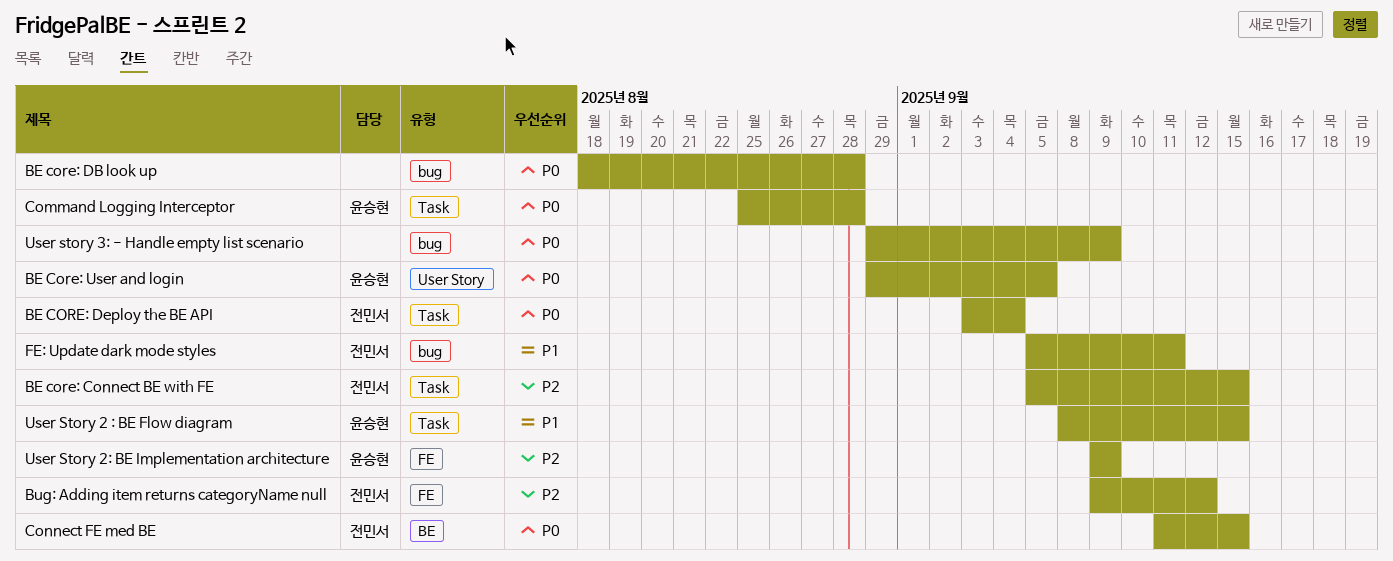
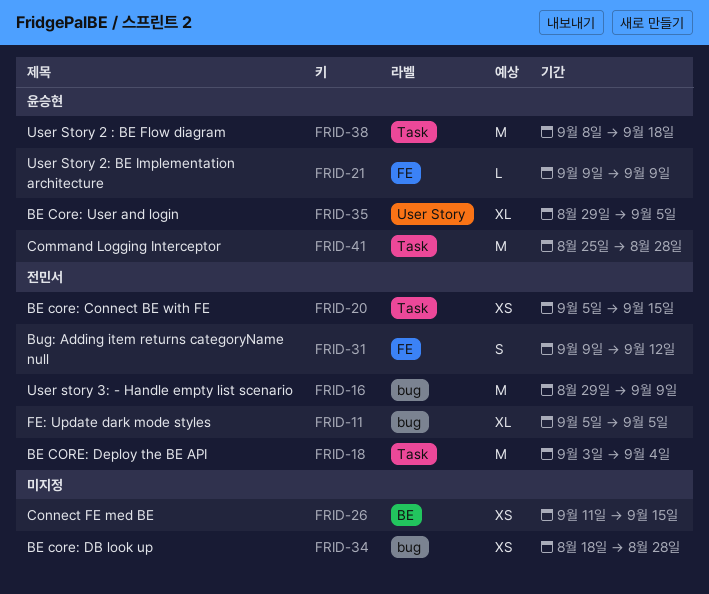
Connect FE med BE, owner: 전민서 -> none
FE: Update dark mode styles, due: Sep 11 -> Sep 5
User Story 2 : BE Flow diagram, due: Sep 15 -> Sep 18
User story 3: - Handle empty list scenario, owner: none -> 전민서

